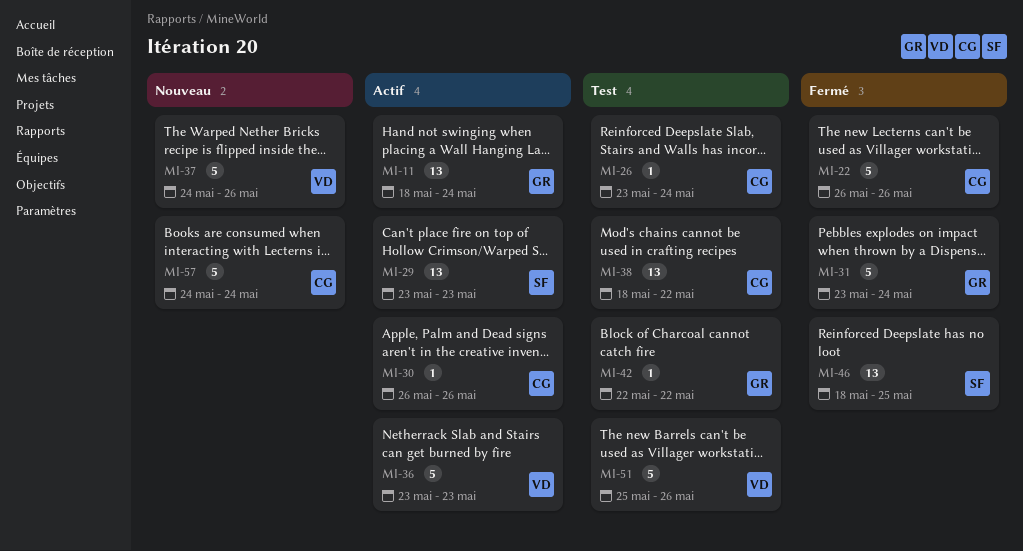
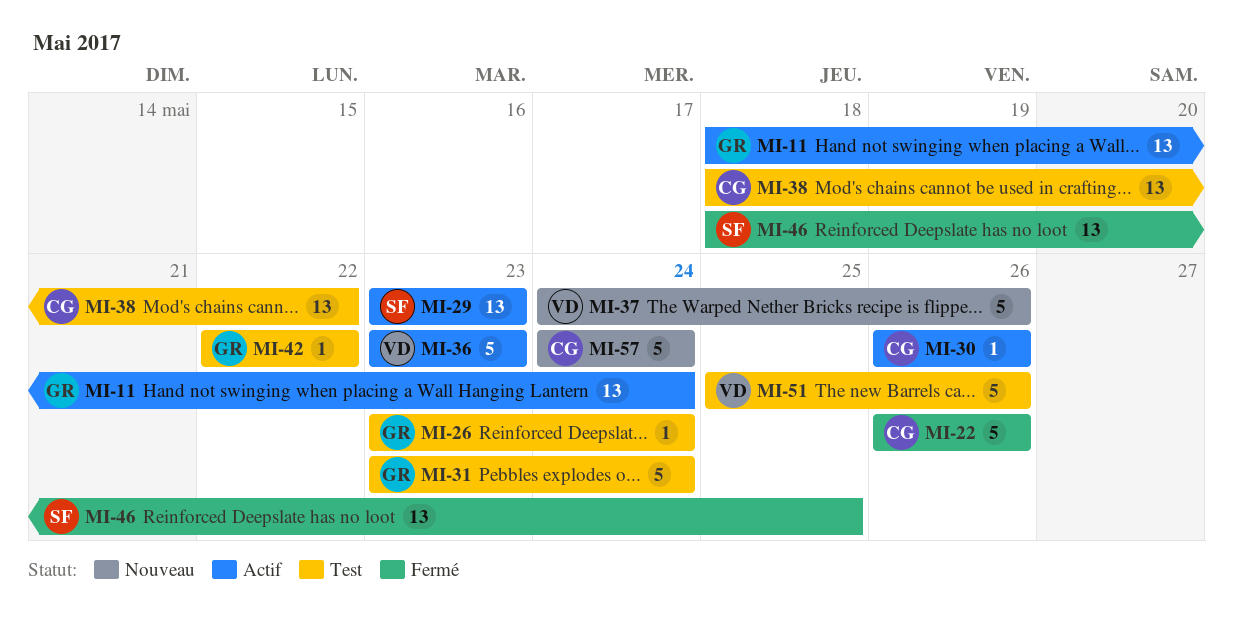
MI-26, owner: CG -> GR
MI-31, status: Fermé -> Test

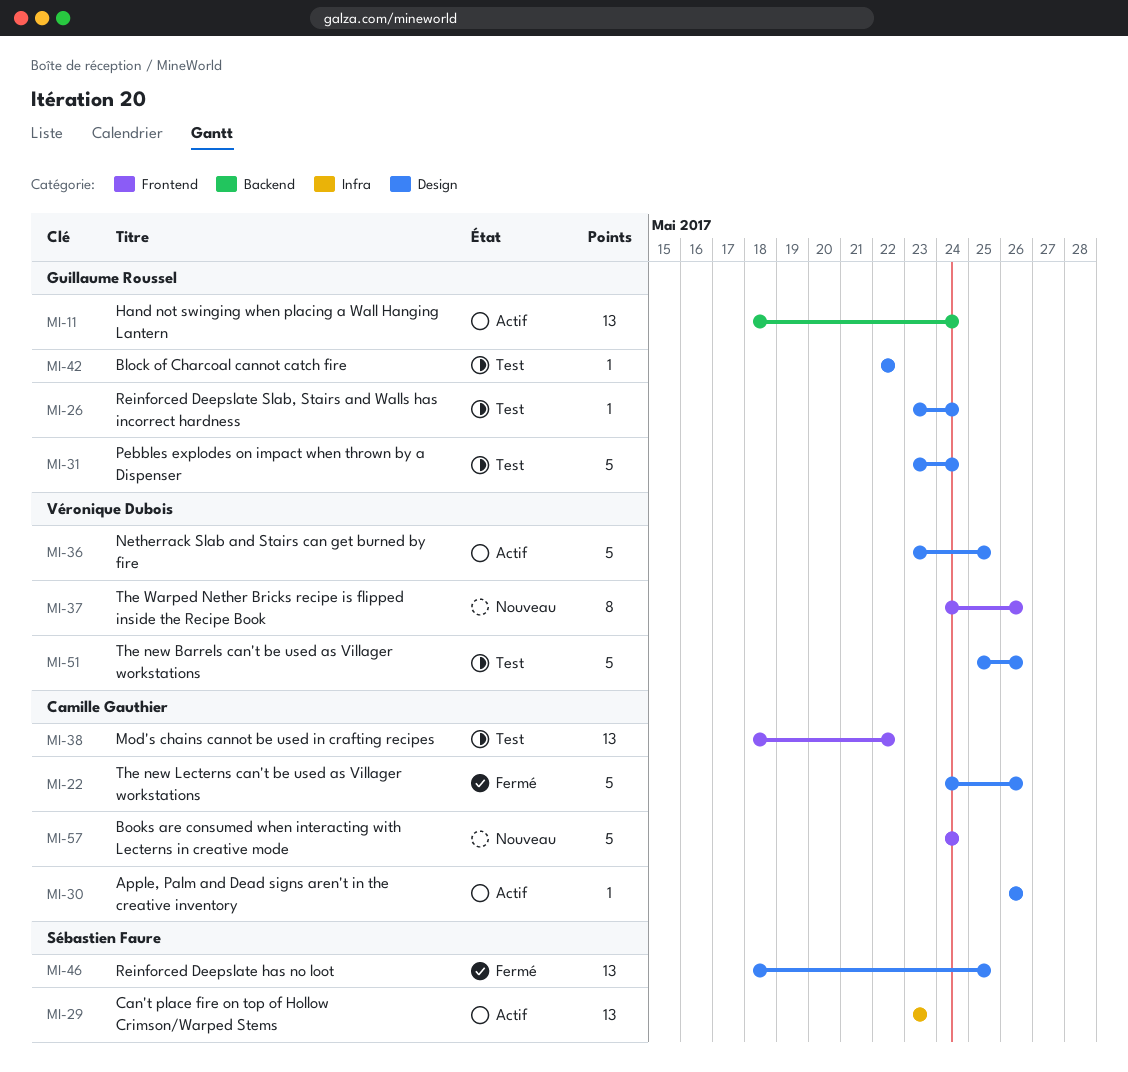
MI-22, start: May 26 -> May 24
MI-36, due: May 23 -> May 25
MI-37, estimate: 5 -> 8

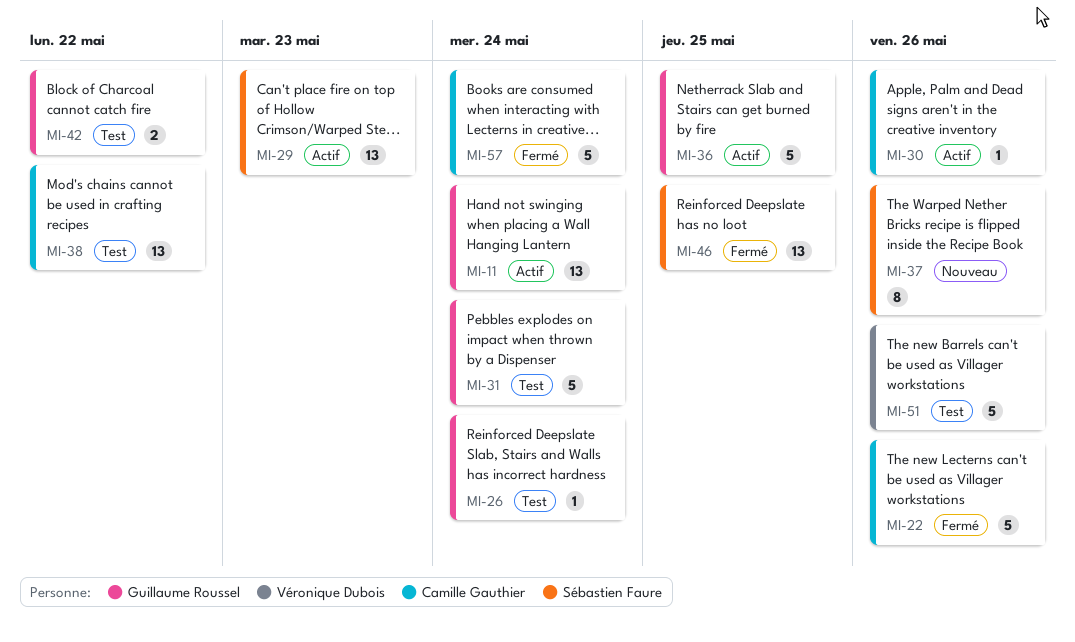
MI-36, owner: Véronique Dubois -> Guillaume Roussel
MI-37, owner: Véronique Dubois -> Sébastien Faure
MI-42, estimate: 1 -> 2
MI-57, status: Nouveau -> Fermé

